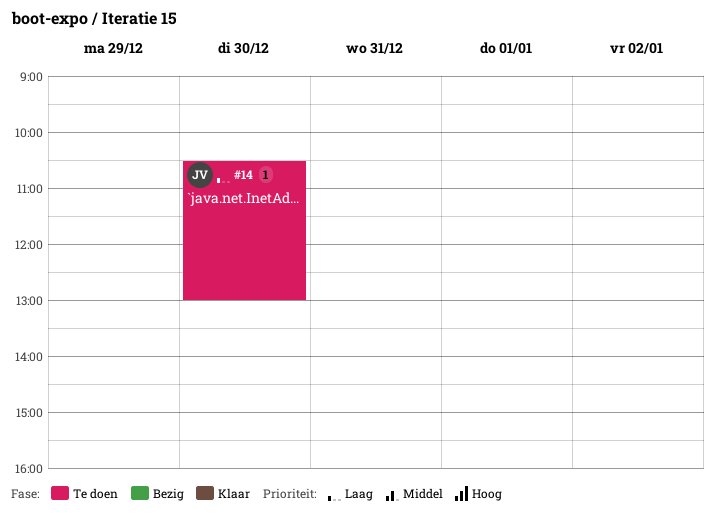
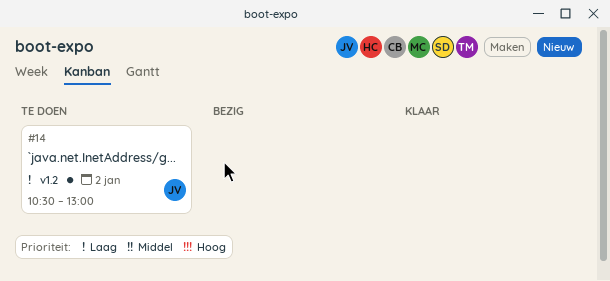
#14, day: Dec 30 -> Jan 2

